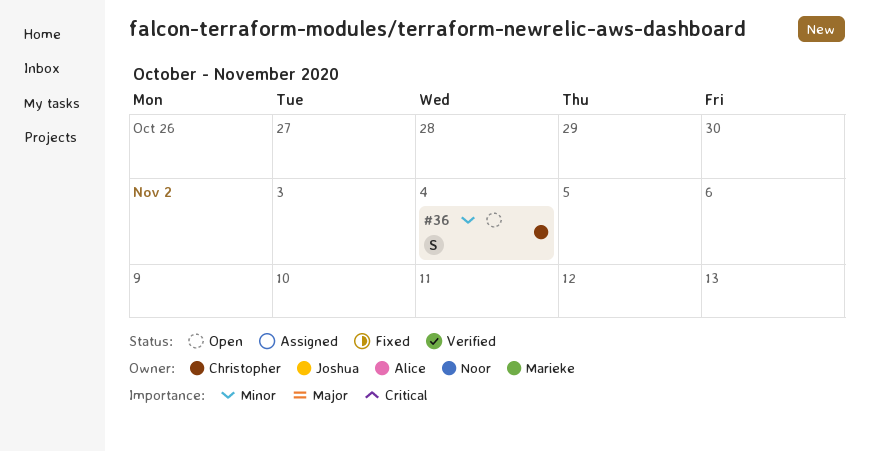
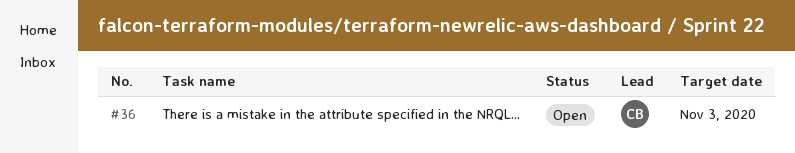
#36, due: Nov 4 -> Nov 3

